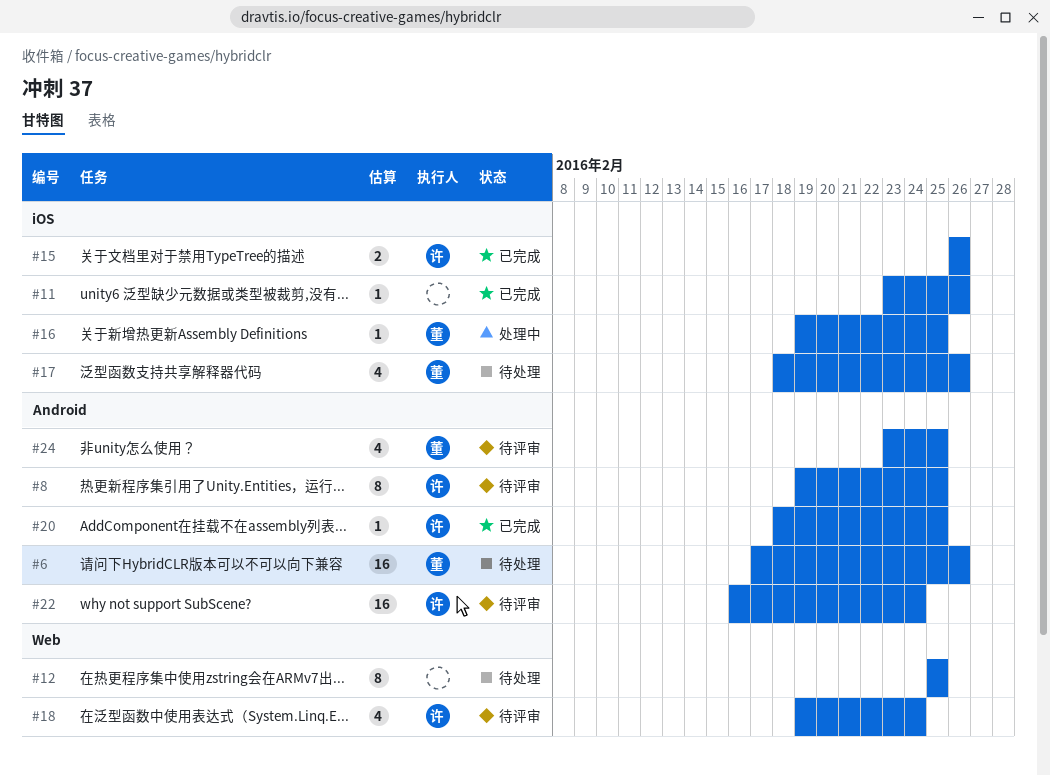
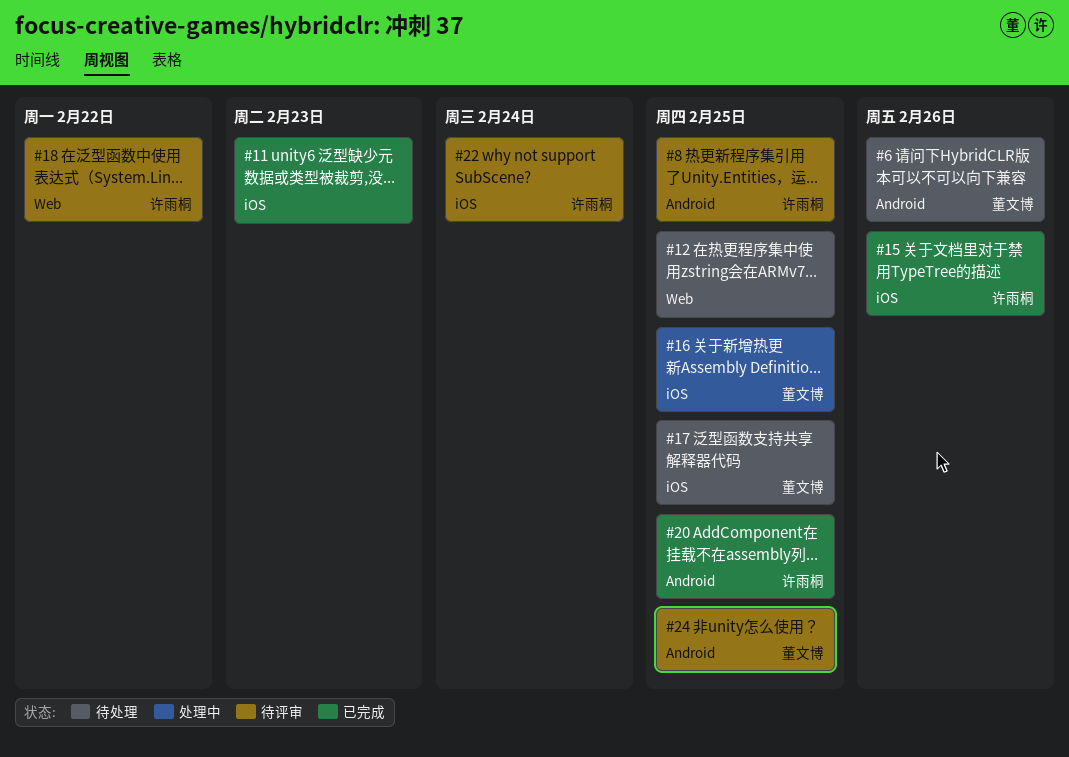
#11, due: Feb 26 -> Feb 23
#17, due: Feb 26 -> Feb 25
#18, due: Feb 24 -> Feb 22
#22, label: Android -> iOS

